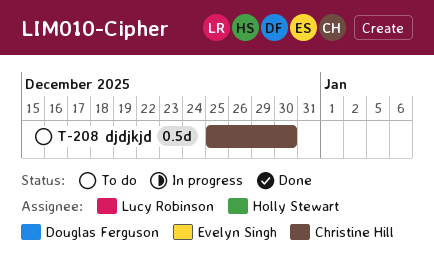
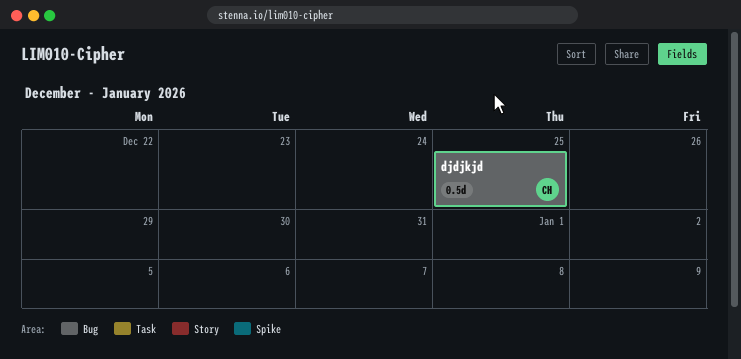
djdjkjd, due: Dec 30 -> Dec 25

